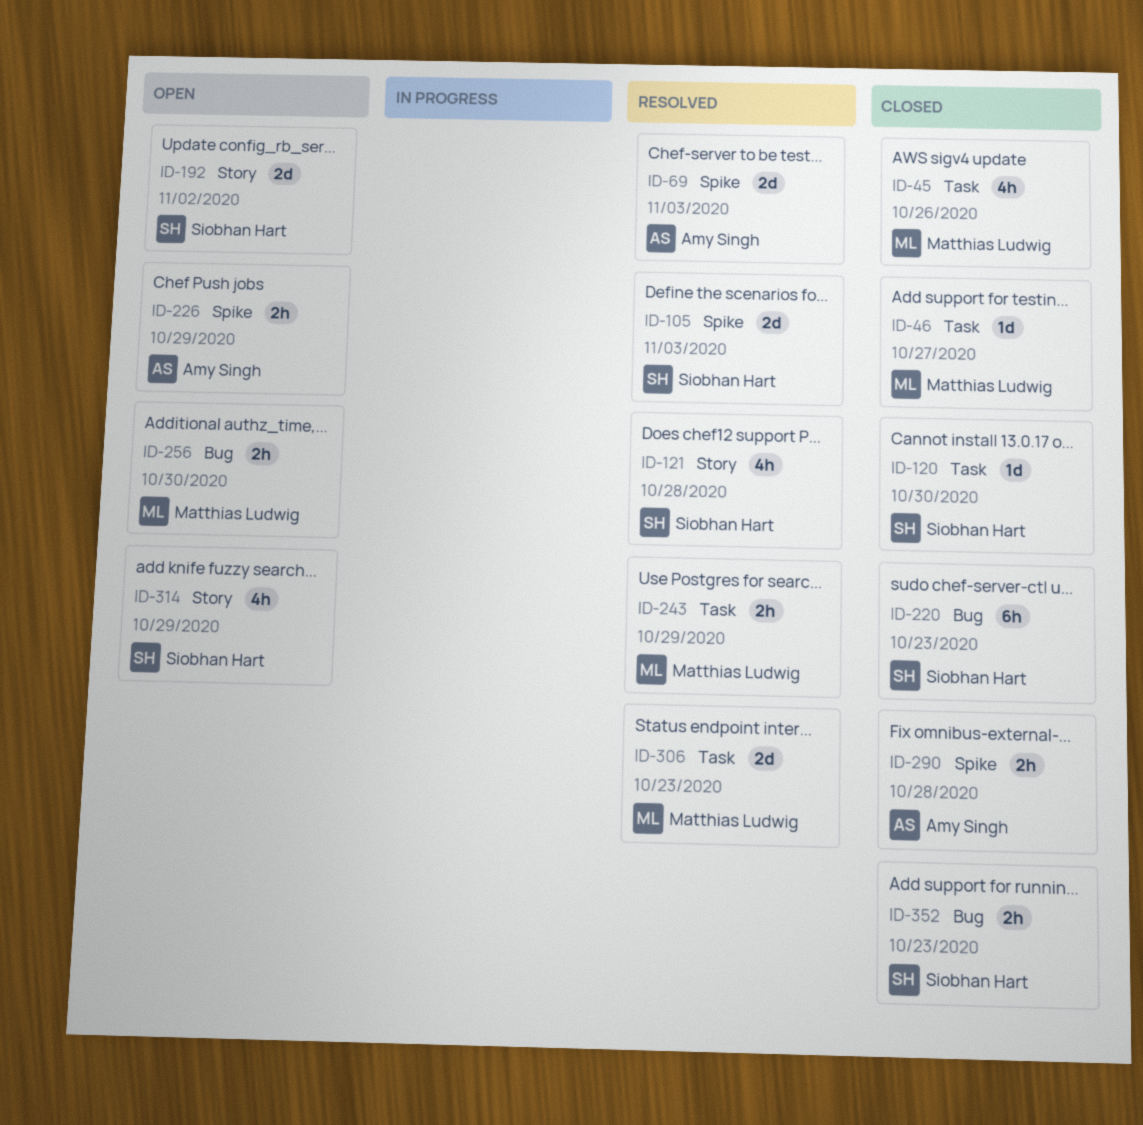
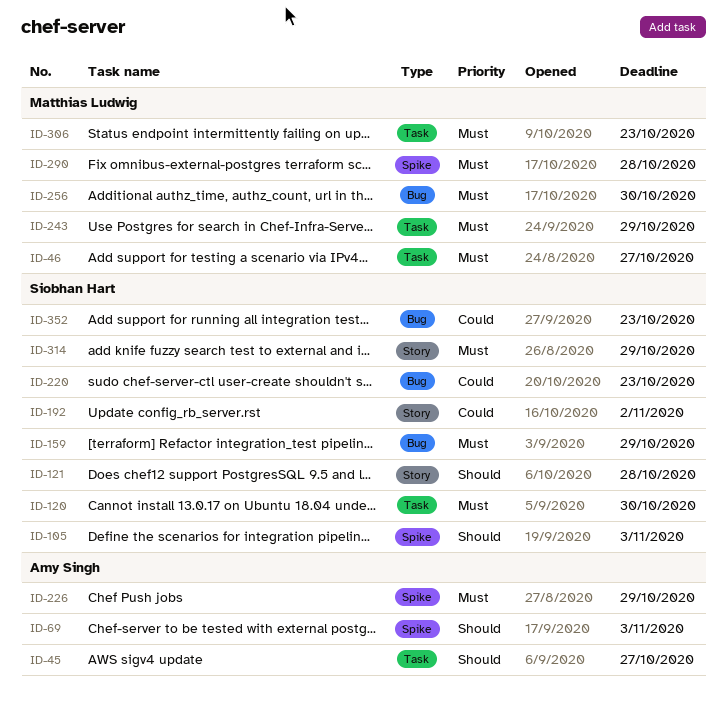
ID-45, owner: Matthias Ludwig -> Amy Singh
ID-45, due: Oct 26 -> Oct 27
ID-159: none -> present
ID-290, owner: Amy Singh -> Matthias Ludwig

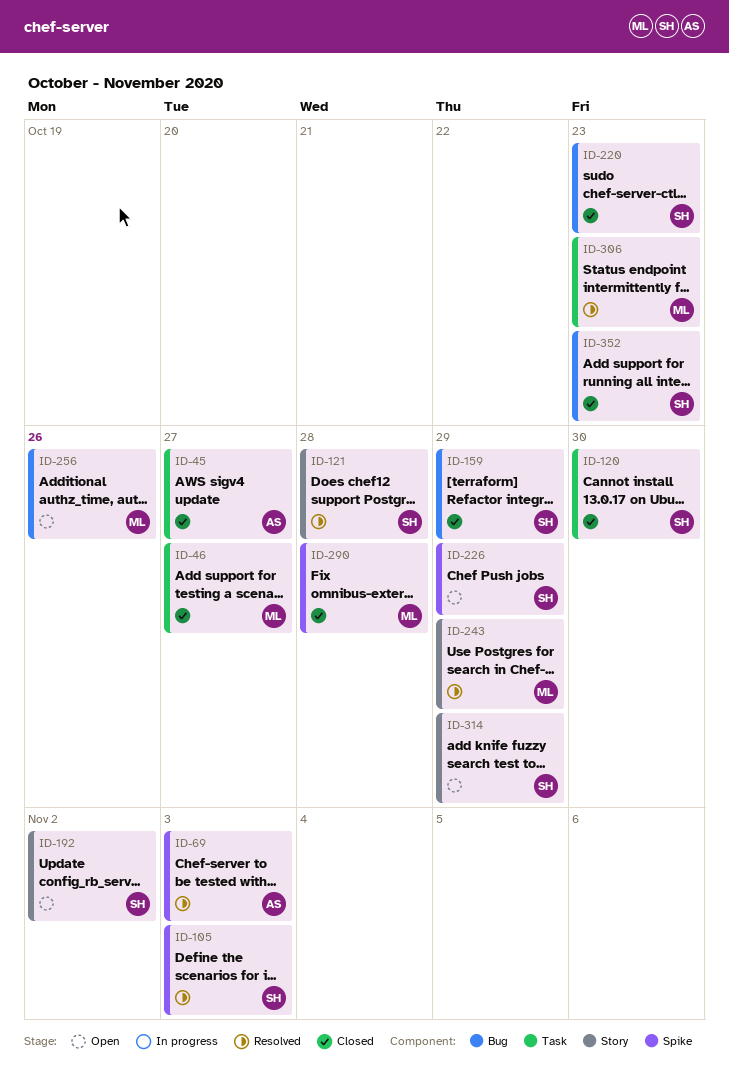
ID-226, owner: Amy Singh -> Siobhan Hart
ID-243, label: Task -> Story
ID-256, due: Oct 30 -> Oct 26

